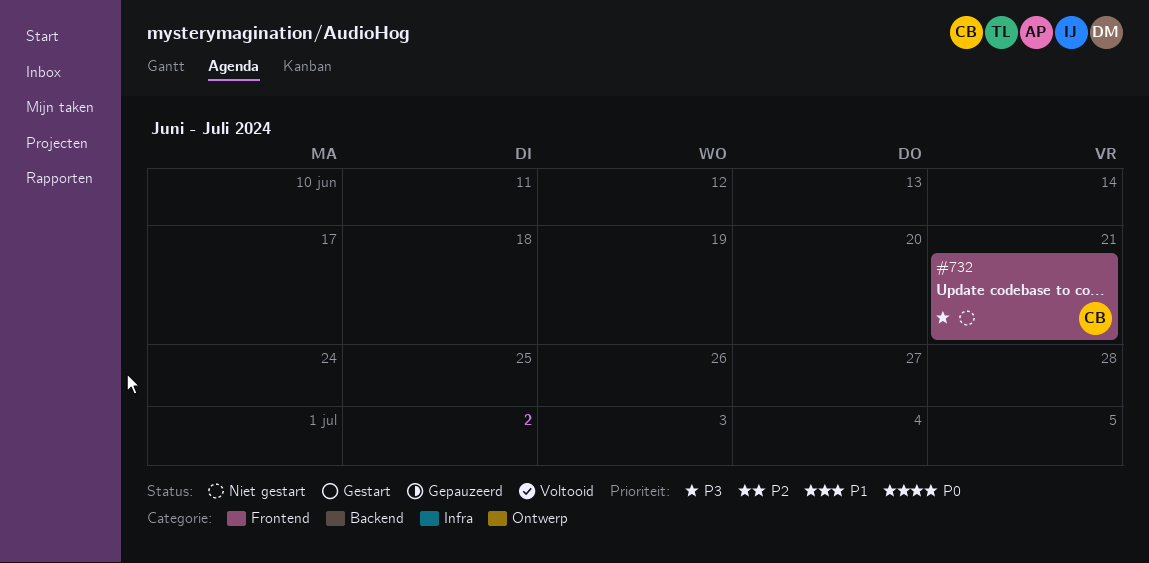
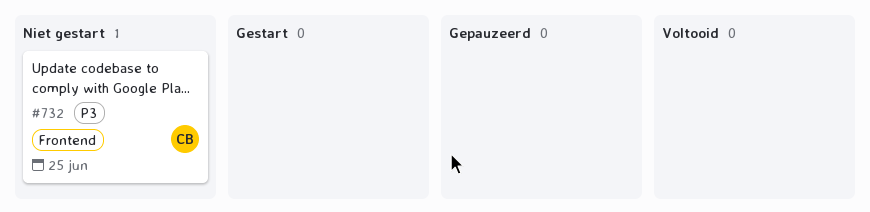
#732, due: Jun 21 -> Jun 25

